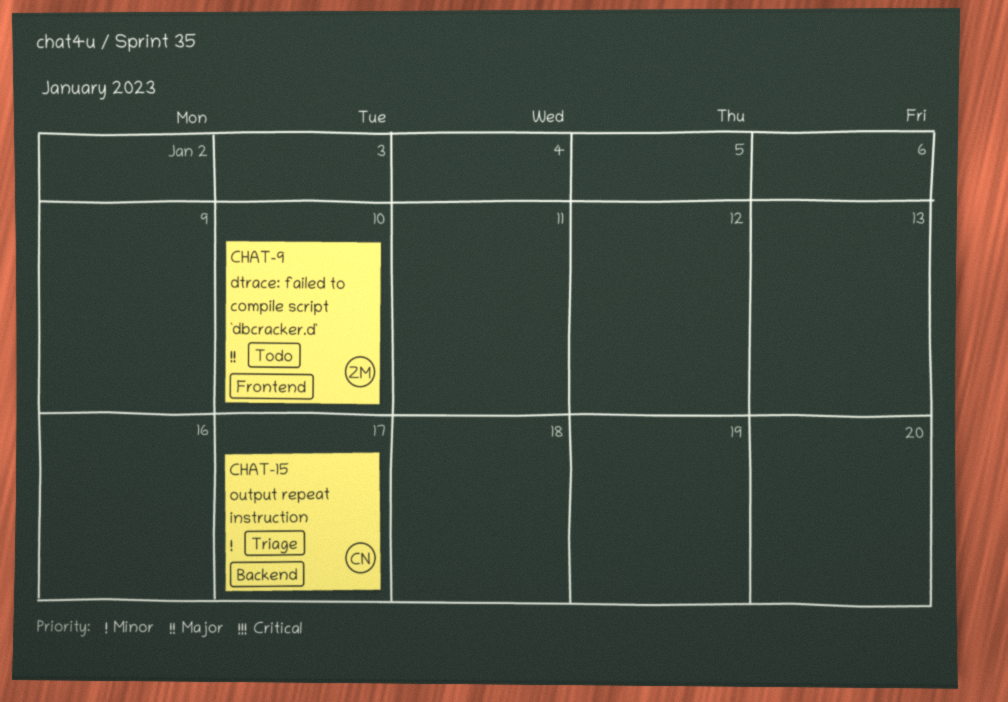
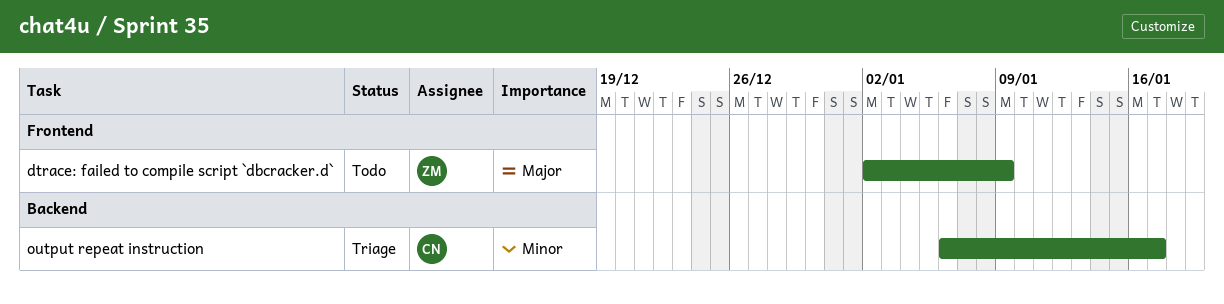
dtrace: failed to compile script `dbcracker.d`, due: Jan 10 -> Jan 9

